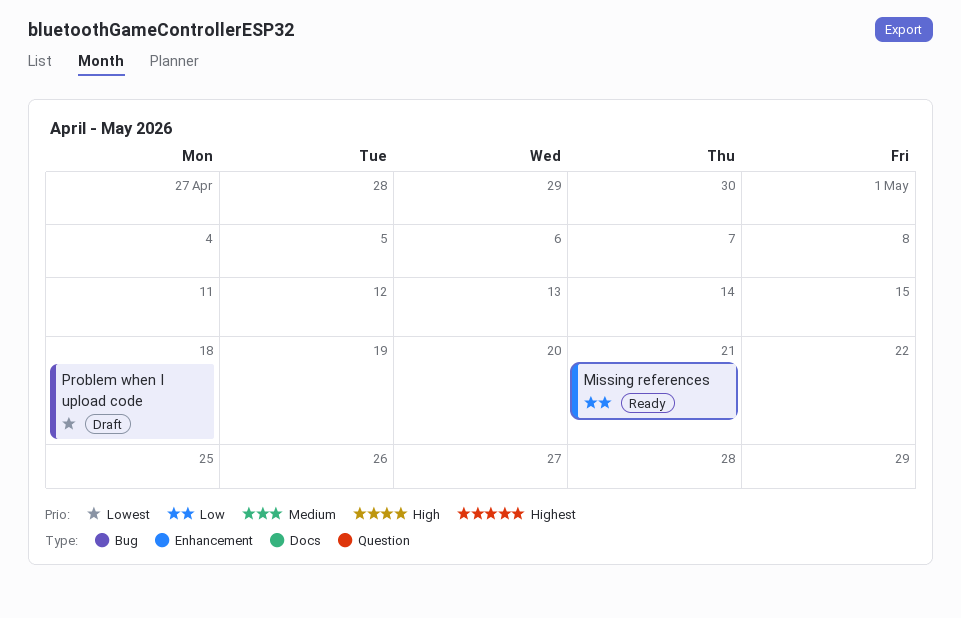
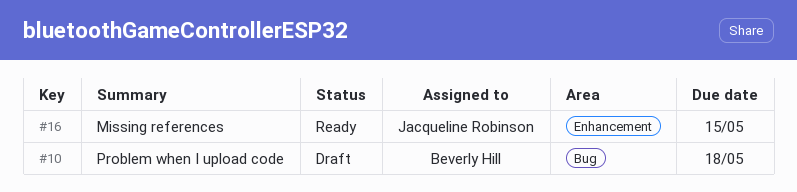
Missing references, due: May 21 -> May 15

